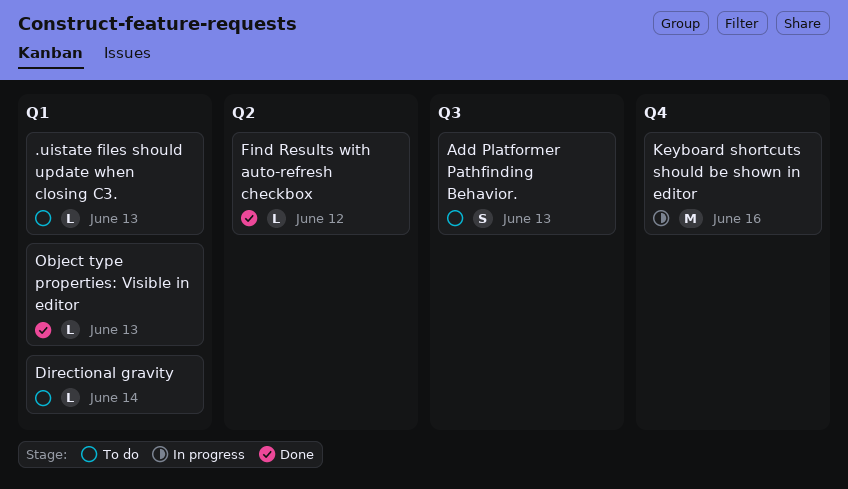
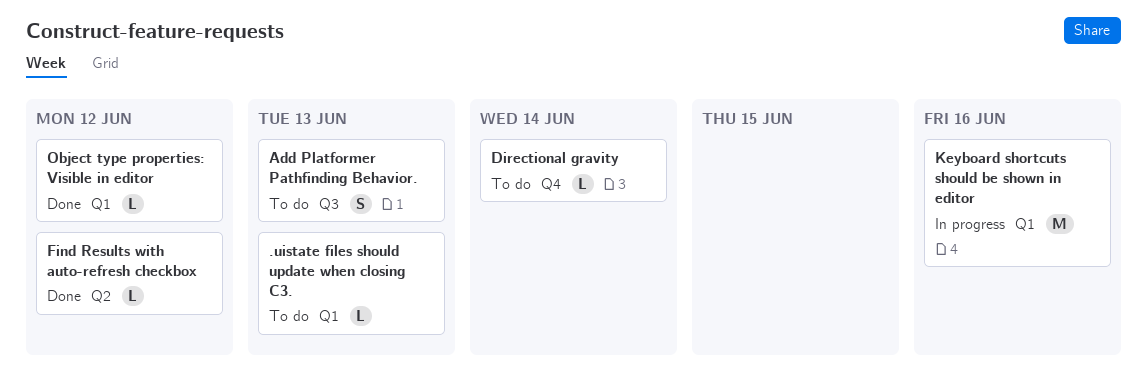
Directional gravity, label: Q1 -> Q4
Keyboard shortcuts should be shown in editor, label: Q4 -> Q1
Object type properties: Visible in editor, due: Jun 13 -> Jun 12

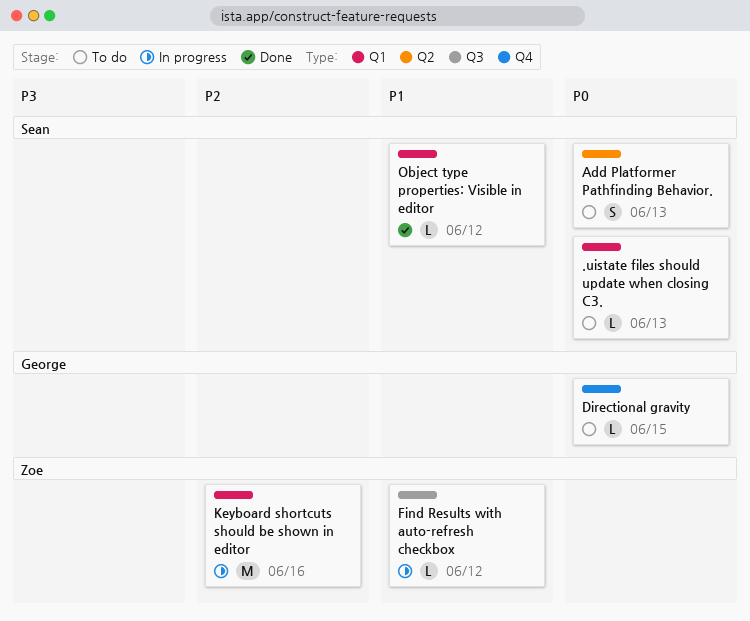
Add Platformer Pathfinding Behavior., label: Q3 -> Q2
Directional gravity, due: Jun 14 -> Jun 15
Find Results with auto-refresh checkbox, status: Done -> In progress
Find Results with auto-refresh checkbox, label: Q2 -> Q3

